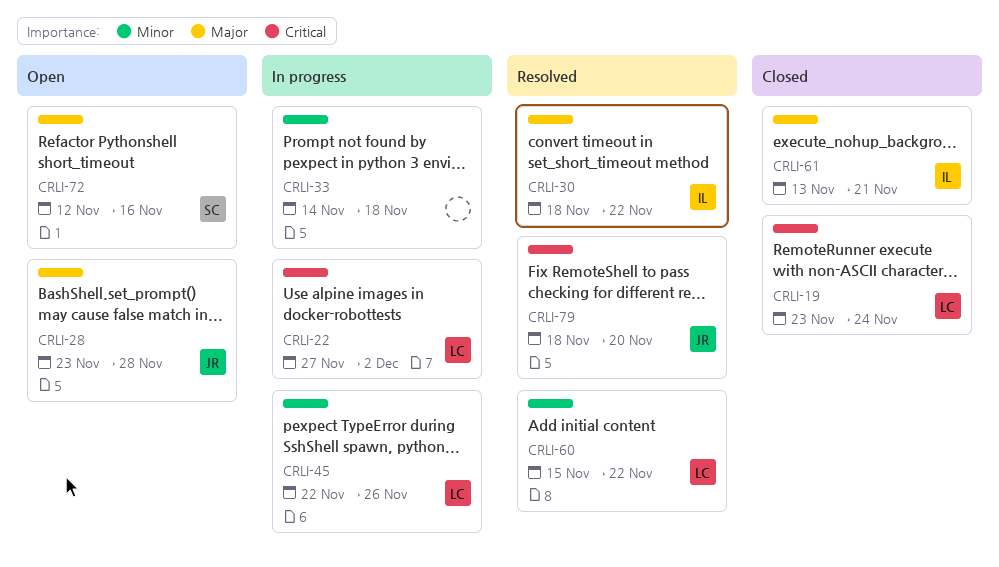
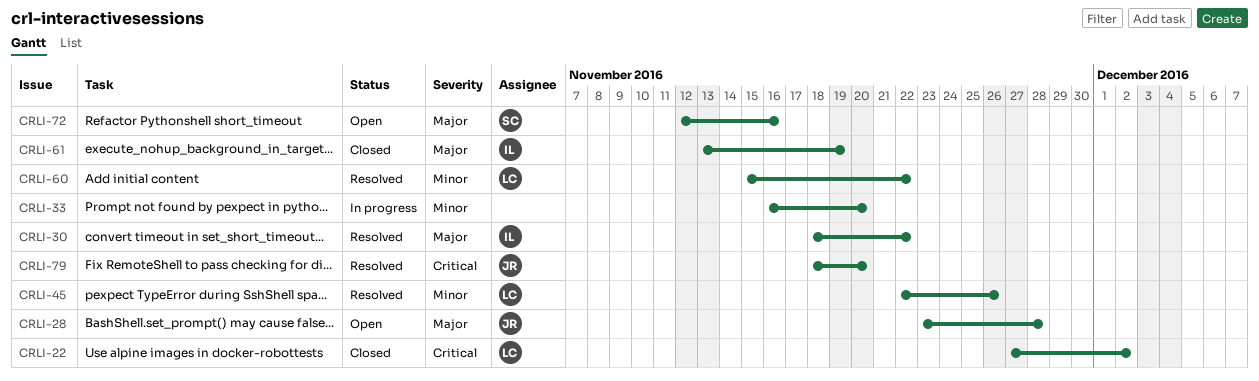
CRLI-19: present -> none
CRLI-22, status: In progress -> Closed
CRLI-33, start: Nov 14 -> Nov 16
CRLI-33, due: Nov 18 -> Nov 20
CRLI-45, status: In progress -> Resolved
CRLI-61, due: Nov 21 -> Nov 19

